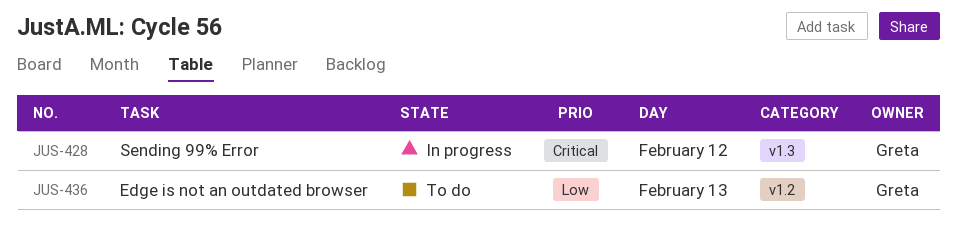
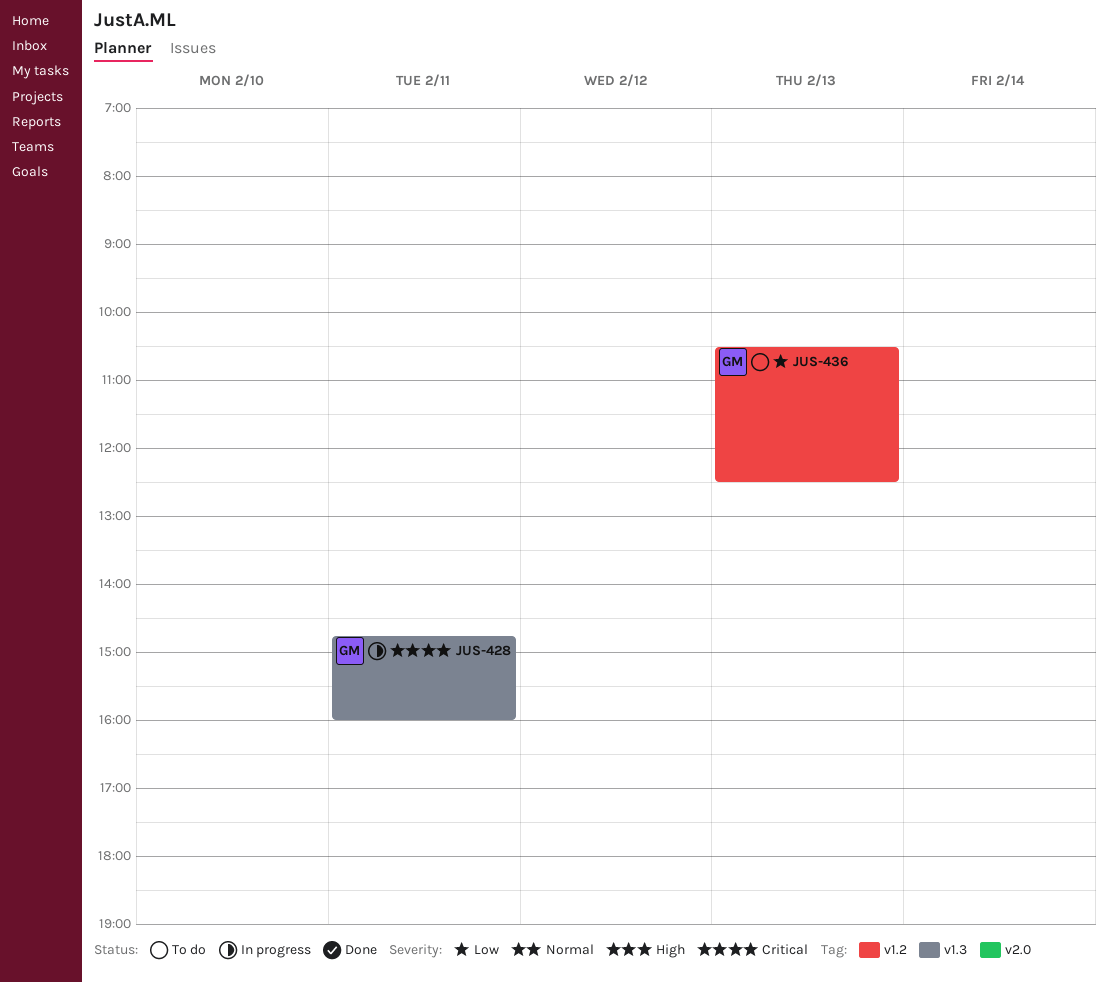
JUS-428, day: Feb 12 -> Feb 11

